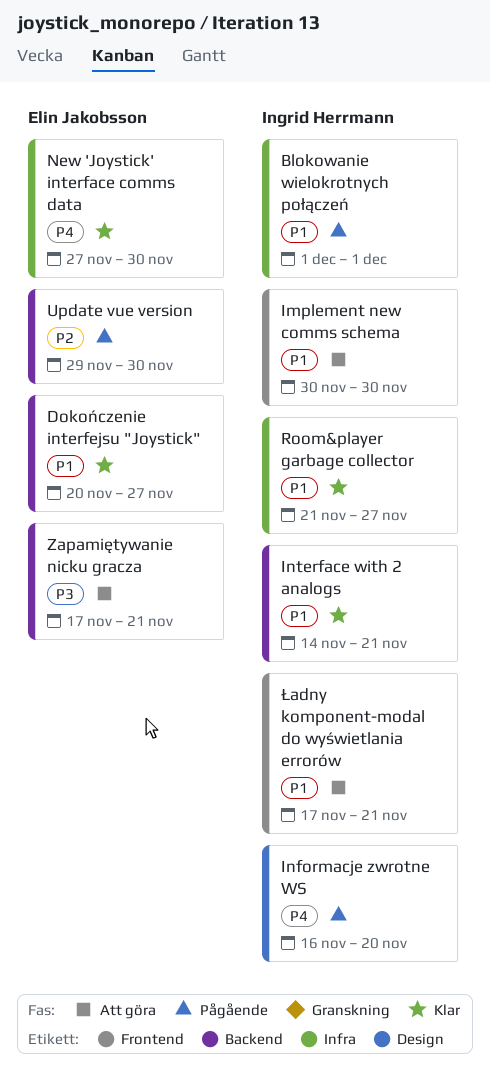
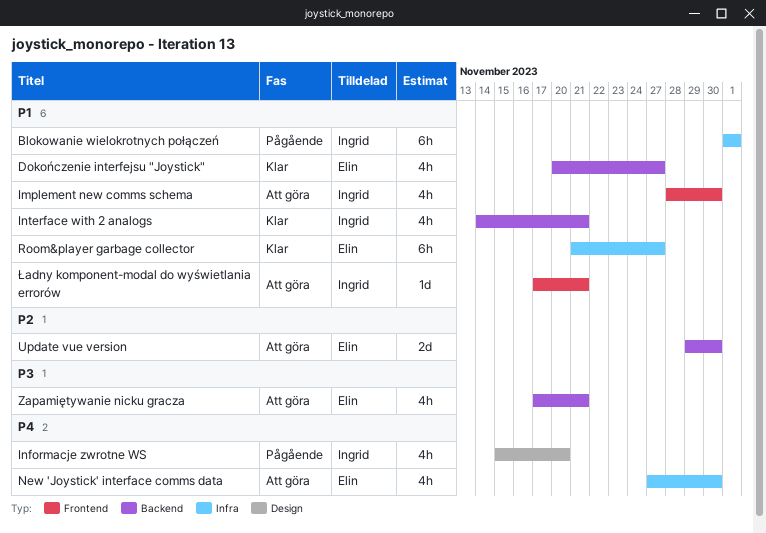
Implement new comms schema, start: Nov 30 -> Nov 28
Informacje zwrotne WS, start: Nov 16 -> Nov 15
New 'Joystick' interface comms data, status: Klar -> Att göra
Room&player garbage collector, owner: Ingrid Herrmann -> Elin Jakobsson
Update vue version, status: Pågående -> Att göra

